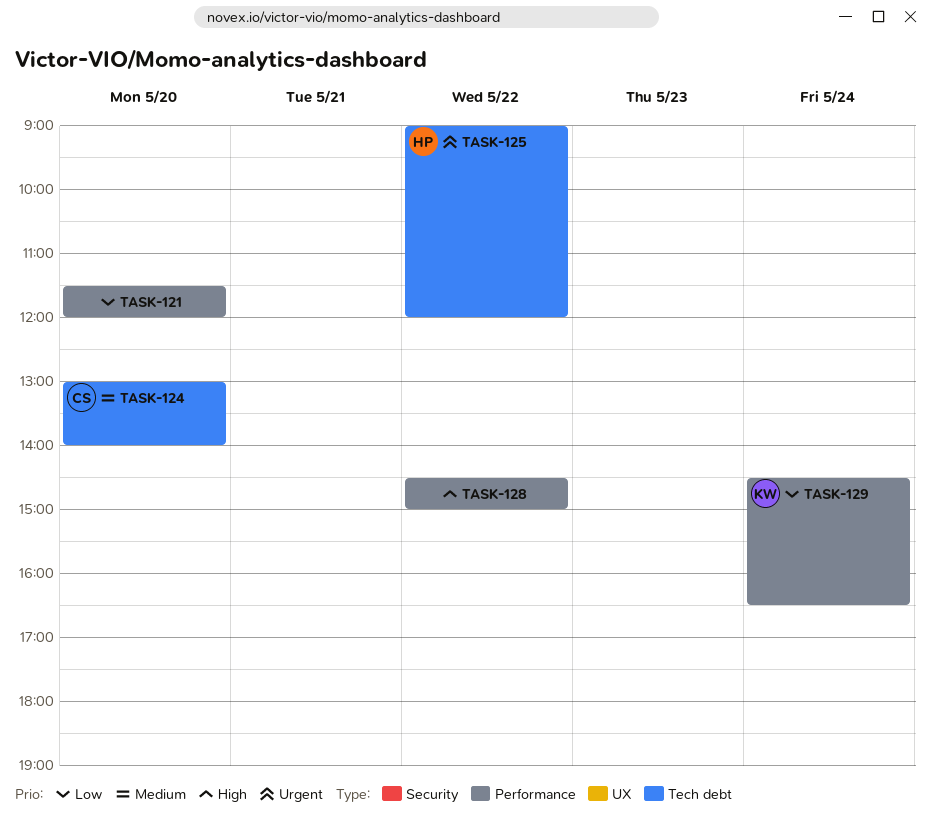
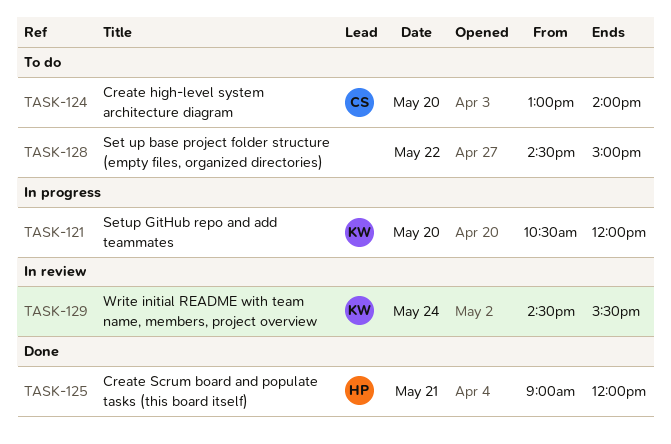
TASK-121, owner: none -> KW
TASK-121, begins: 11:30 -> 10:30
TASK-125, day: May 22 -> May 21
TASK-129, ends: 16:30 -> 15:30

